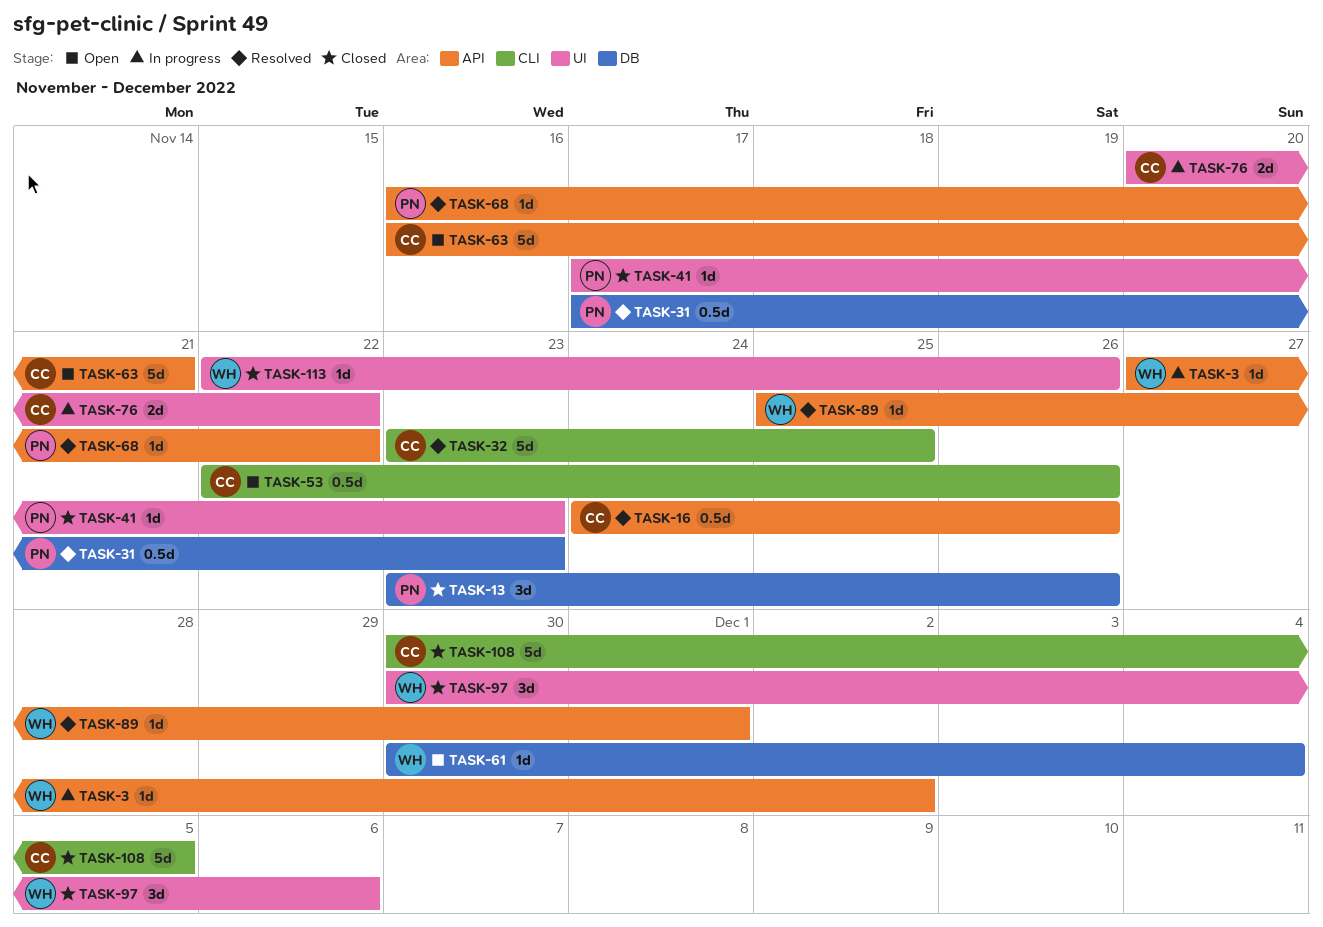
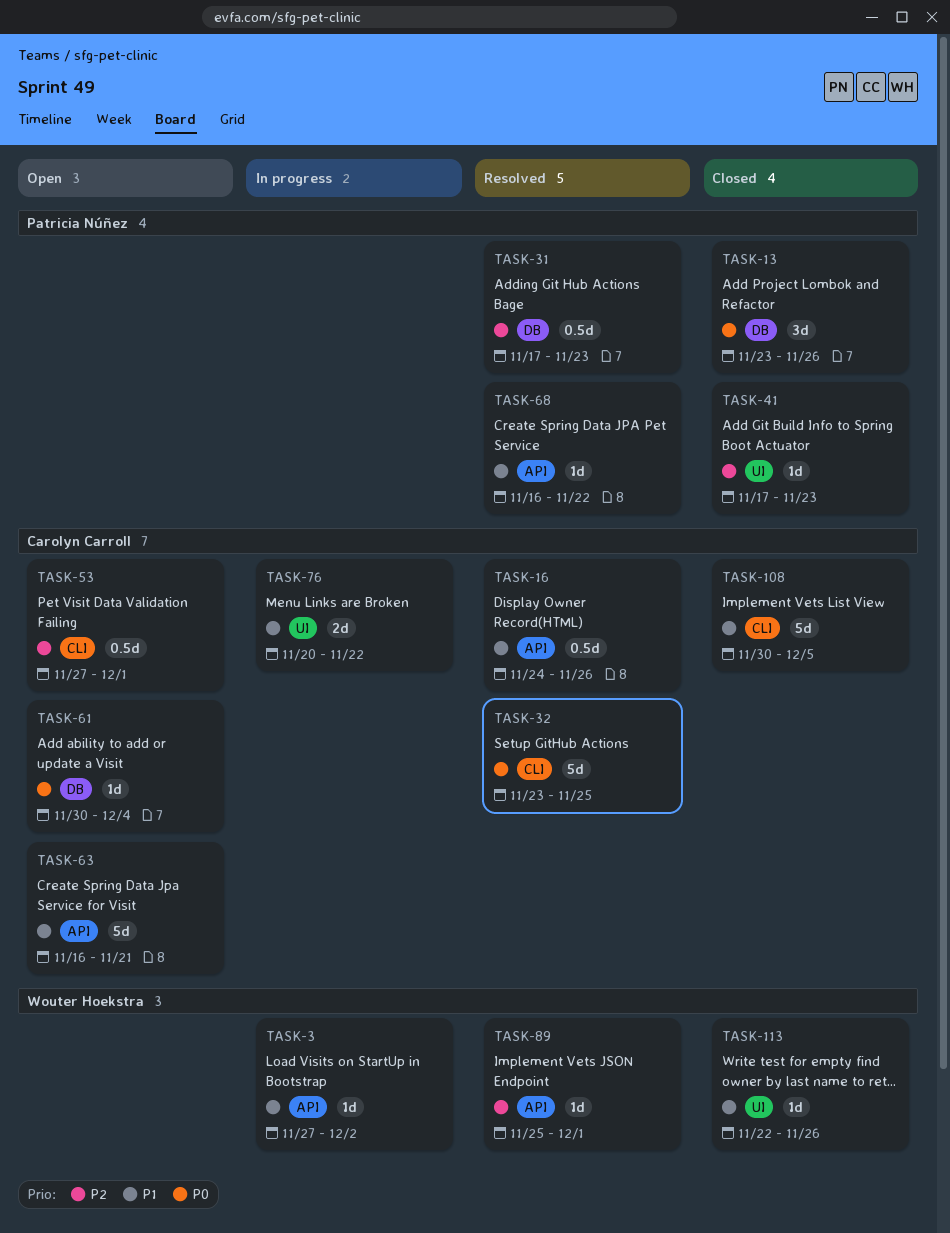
TASK-53, start: Nov 22 -> Nov 27
TASK-53, due: Nov 26 -> Dec 1
TASK-61, owner: Wouter Hoekstra -> Carolyn Carroll
TASK-97: present -> none

